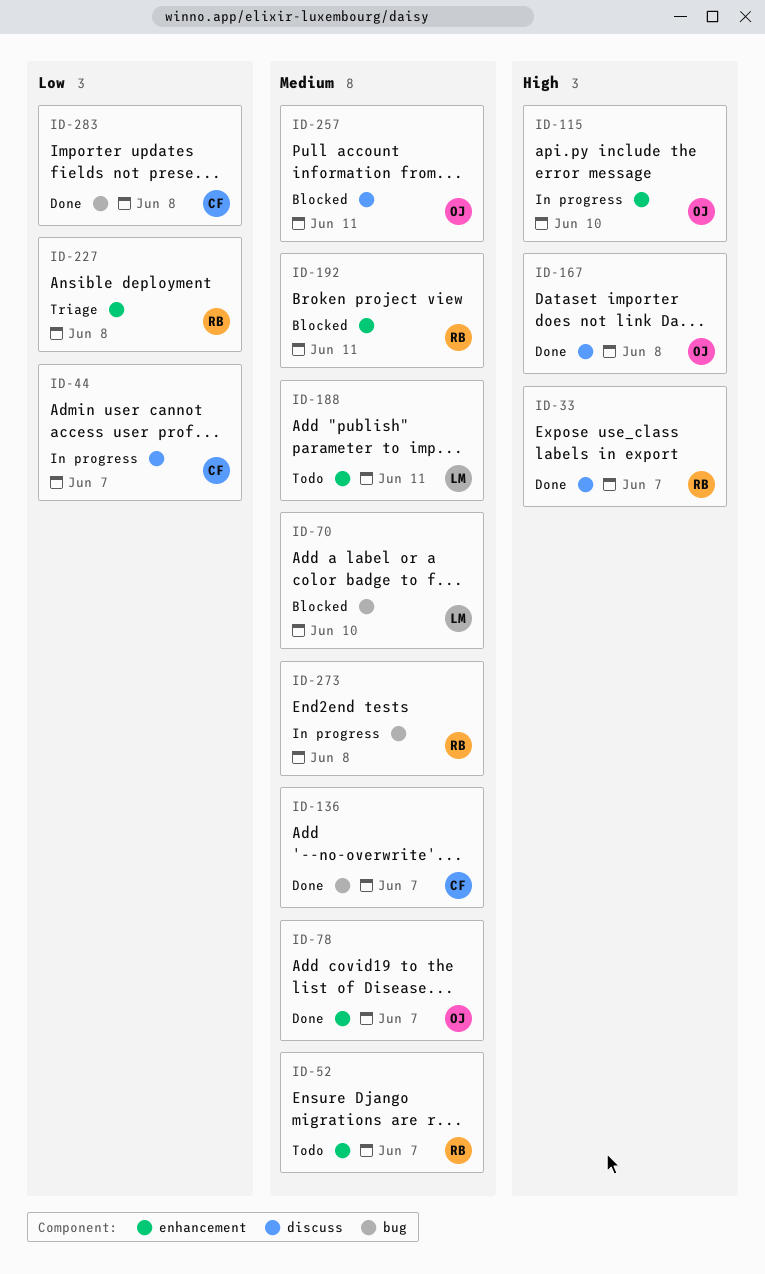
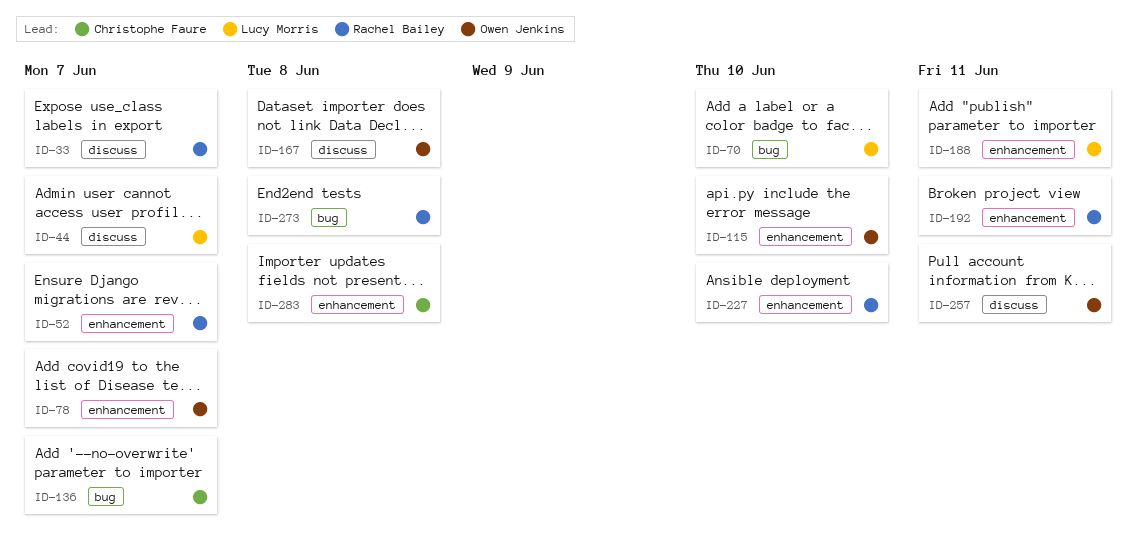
ID-44, owner: Christophe Faure -> Lucy Morris
ID-227, due: Jun 8 -> Jun 10
ID-283, label: bug -> enhancement

